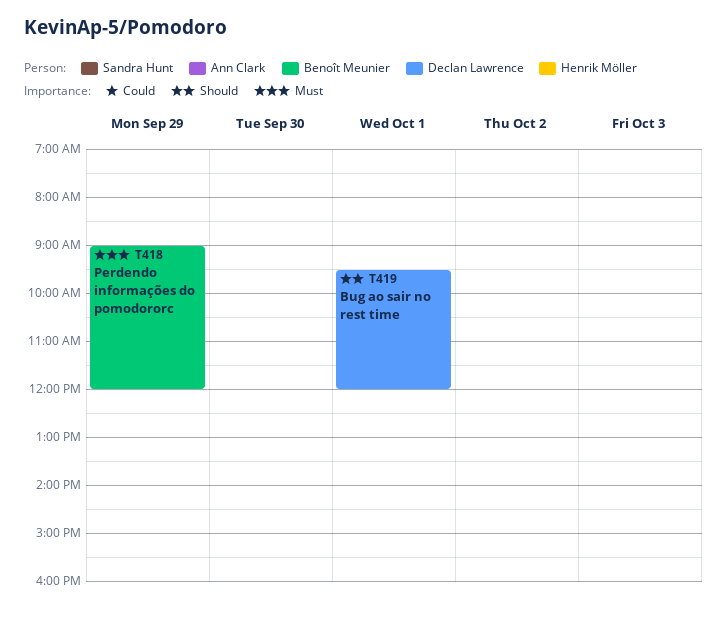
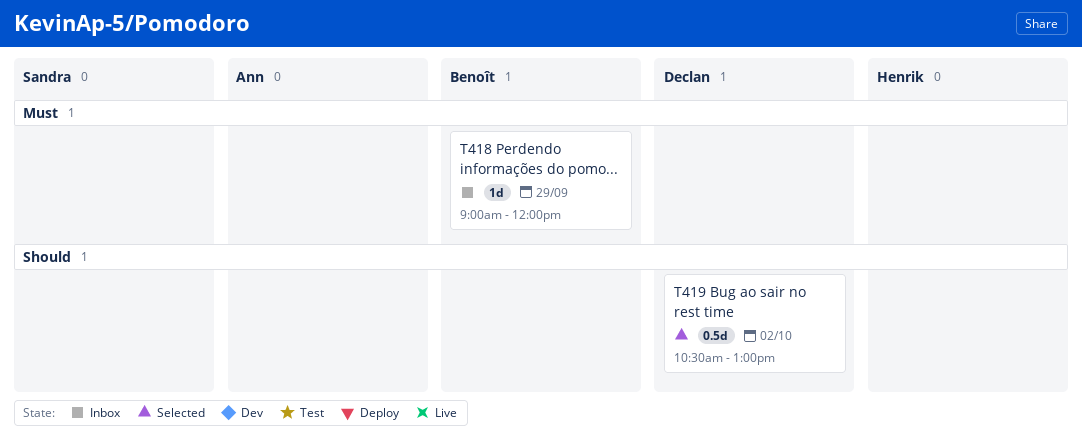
T419, day: Oct 1 -> Oct 2
T419, begins: 09:30 -> 10:30
T419, ends: 12:00 -> 13:00

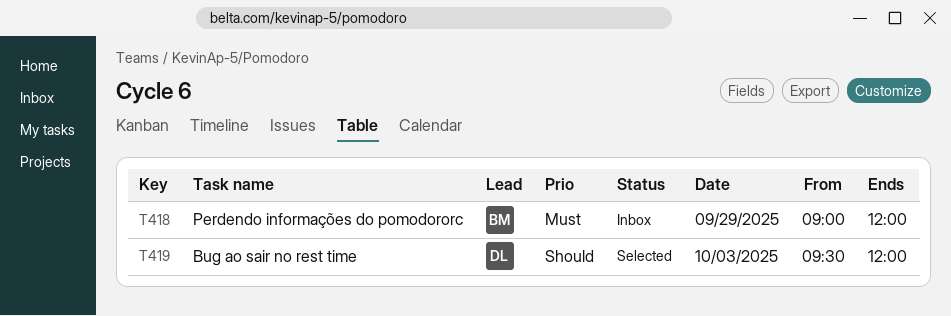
T419, day: Oct 2 -> Oct 3
T419, begins: 10:30 -> 09:30
T419, ends: 13:00 -> 12:00

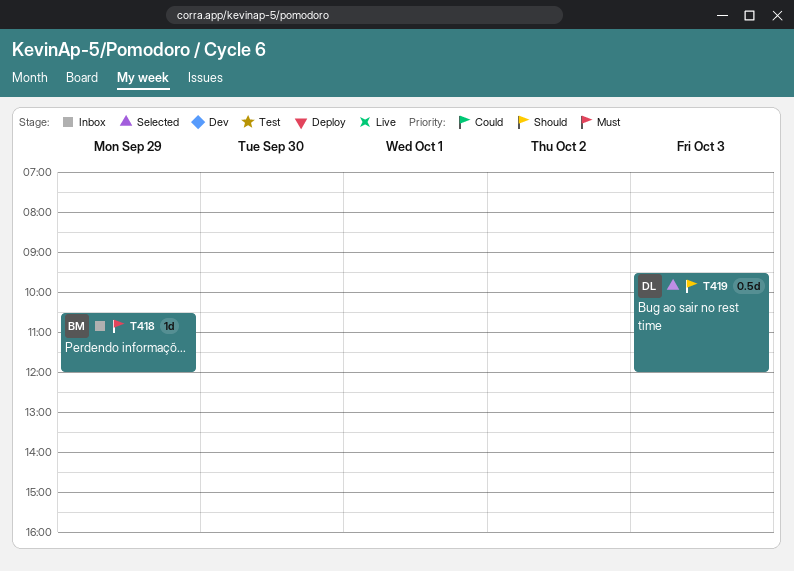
T418, begins: 09:00 -> 10:30

